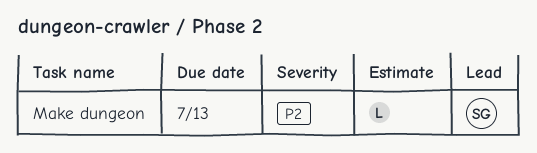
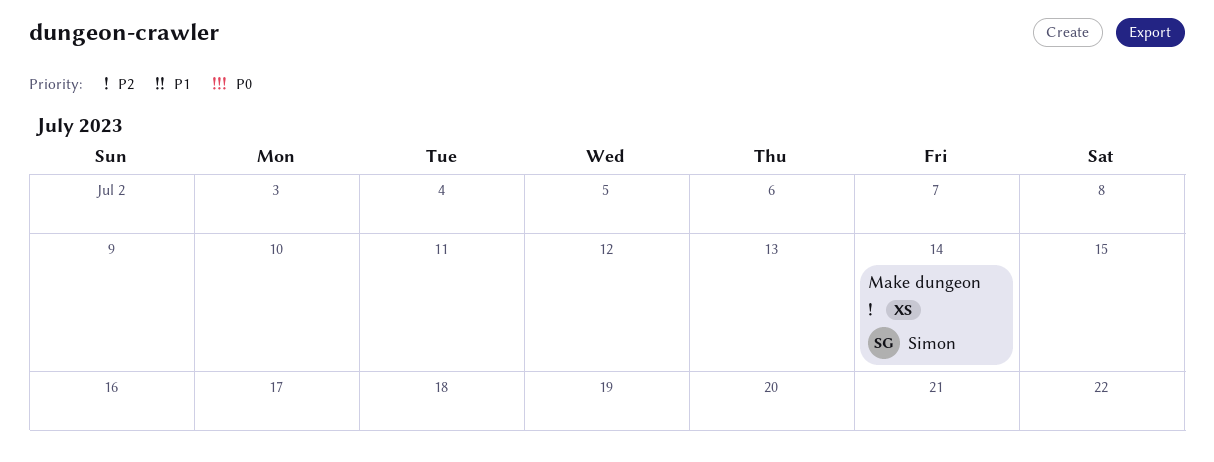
Make dungeon, estimate: L -> XS
Make dungeon, due: Jul 13 -> Jul 14

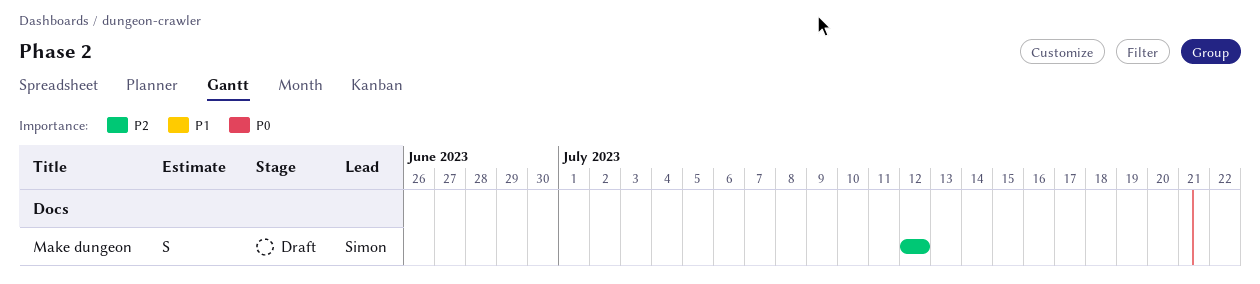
Make dungeon, estimate: XS -> S
Make dungeon, due: Jul 14 -> Jul 12

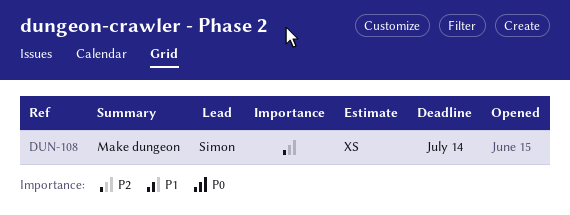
Make dungeon, estimate: S -> XS
Make dungeon, due: Jul 12 -> Jul 14

